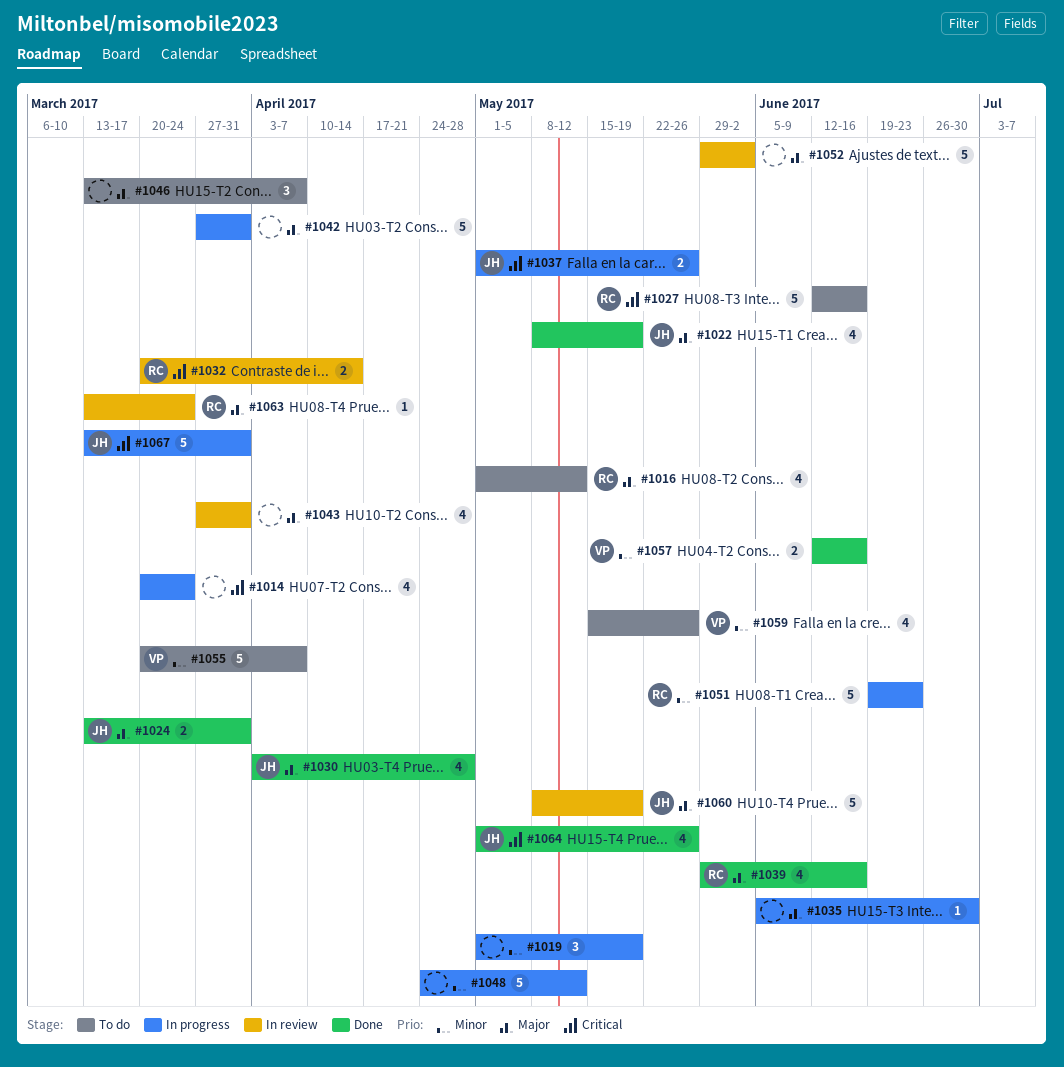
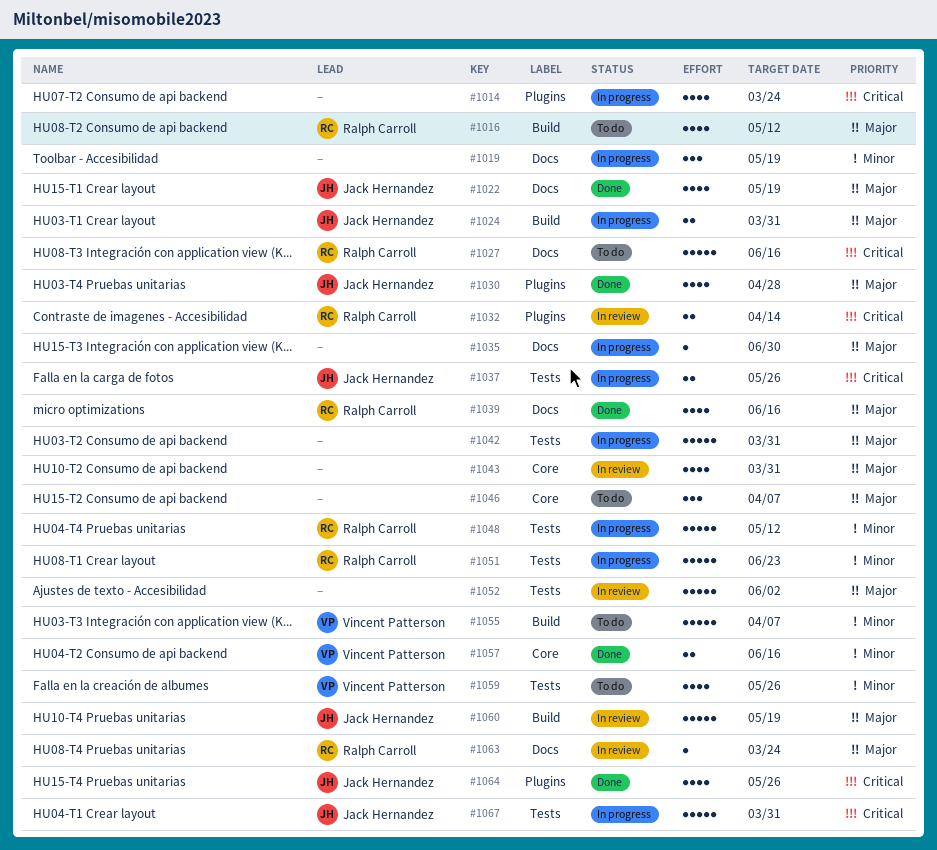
#1024, status: Done -> In progress
#1048, owner: none -> Ralph Carroll

